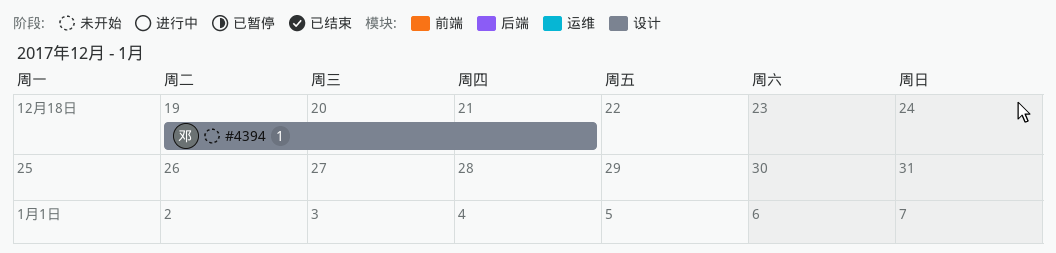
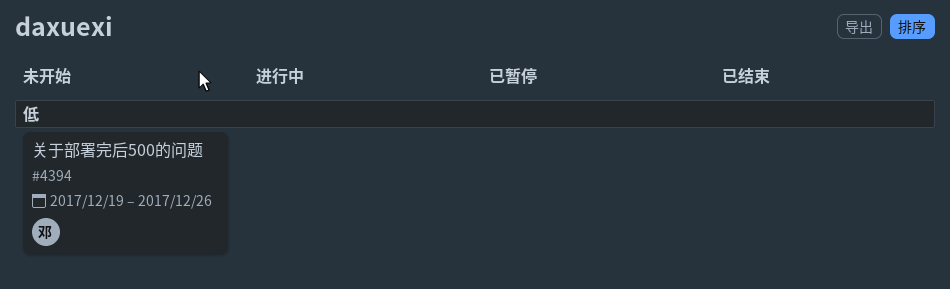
#4394, due: Dec 21 -> Dec 26

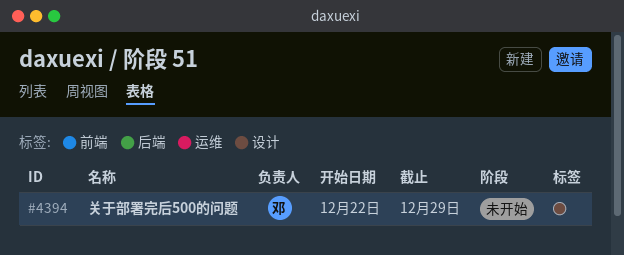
#4394, start: Dec 19 -> Dec 22
#4394, due: Dec 26 -> Dec 29

